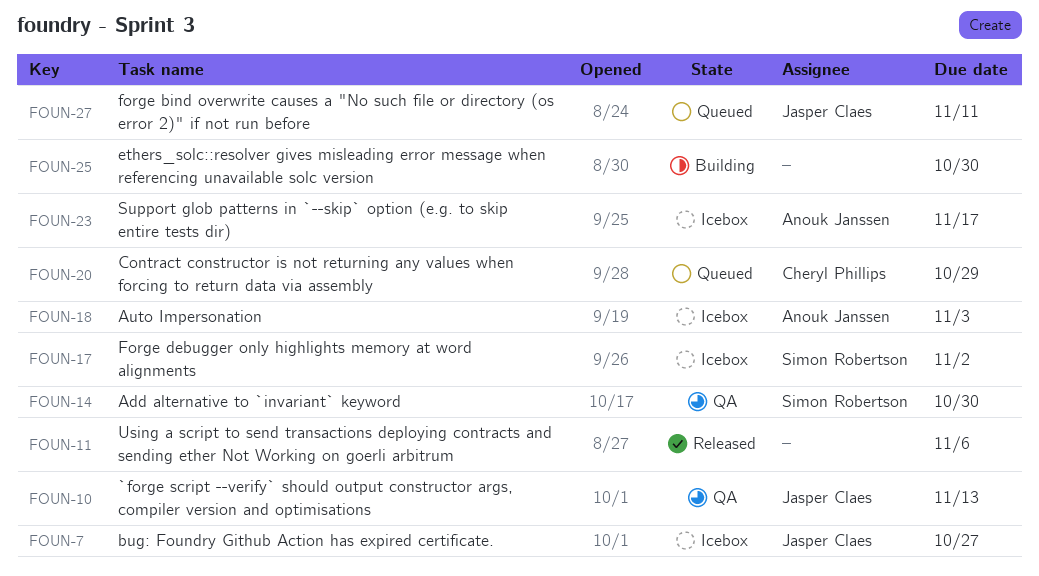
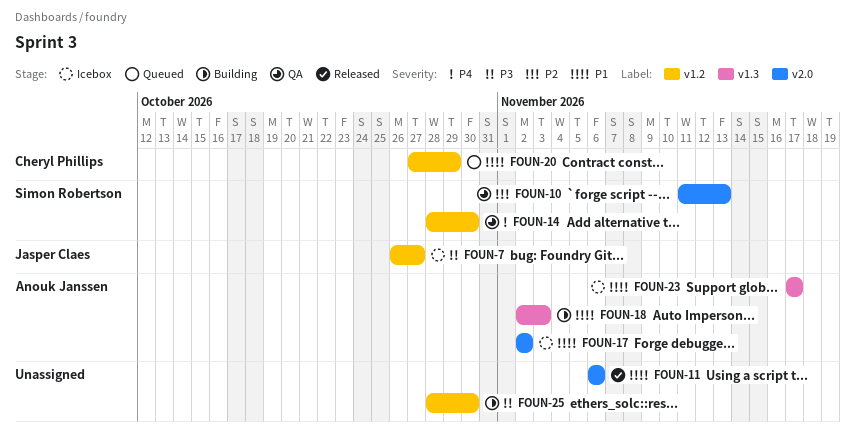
FOUN-10, owner: Jasper Claes -> Simon Robertson
FOUN-17, owner: Simon Robertson -> Anouk Janssen
FOUN-18, status: Icebox -> Building
FOUN-27: present -> none

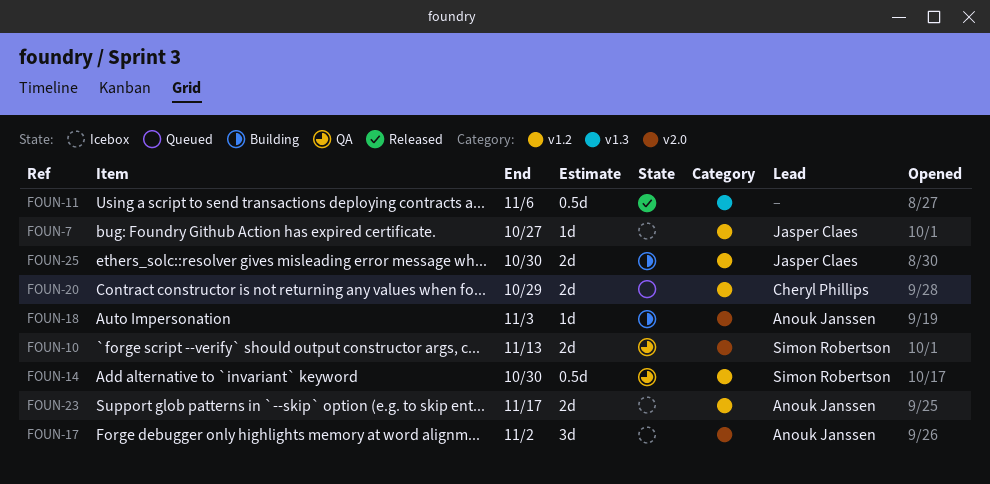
FOUN-11, label: v2.0 -> v1.3
FOUN-18, label: v1.3 -> v2.0
FOUN-23, label: v1.3 -> v1.2
FOUN-25, owner: none -> Jasper Claes

